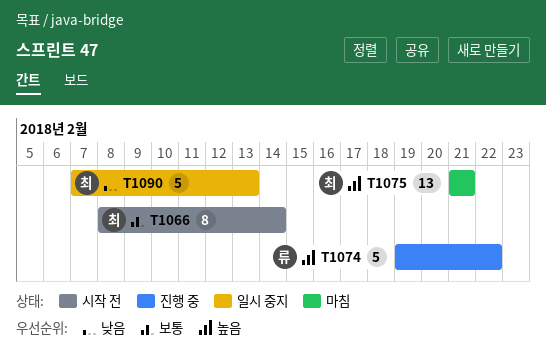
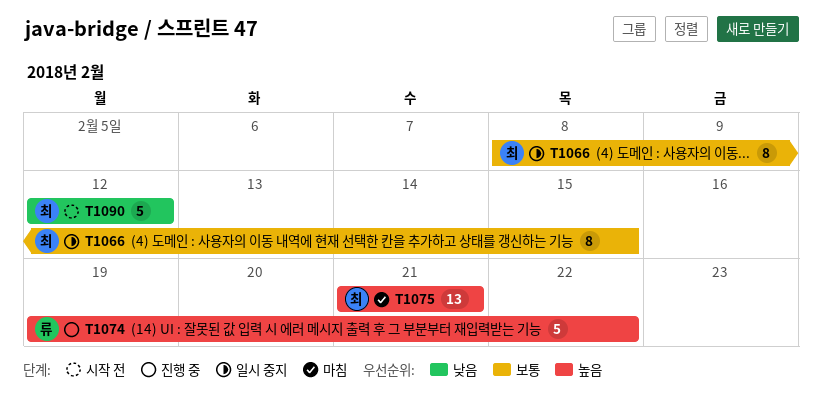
T1066, status: 시작 전 -> 일시 중지
T1066, due: Feb 14 -> Feb 15
T1090, status: 일시 중지 -> 시작 전
T1090, start: Feb 7 -> Feb 12
T1090, due: Feb 13 -> Feb 12

